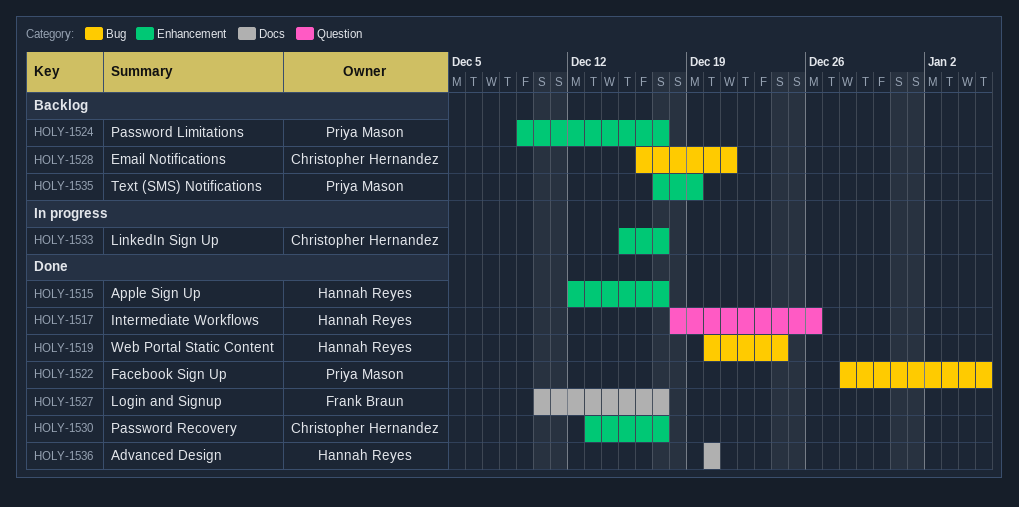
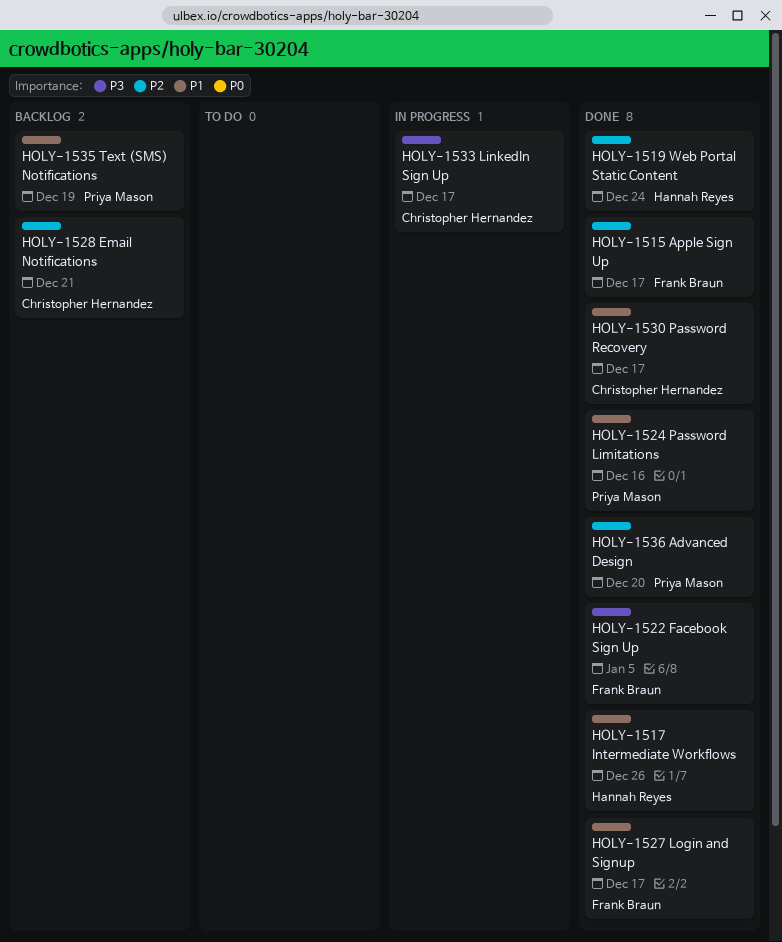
HOLY-1515, owner: Hannah Reyes -> Frank Braun
HOLY-1522, owner: Priya Mason -> Frank Braun
HOLY-1524, status: Backlog -> Done
HOLY-1524, due: Dec 17 -> Dec 16
HOLY-1536, owner: Hannah Reyes -> Priya Mason

